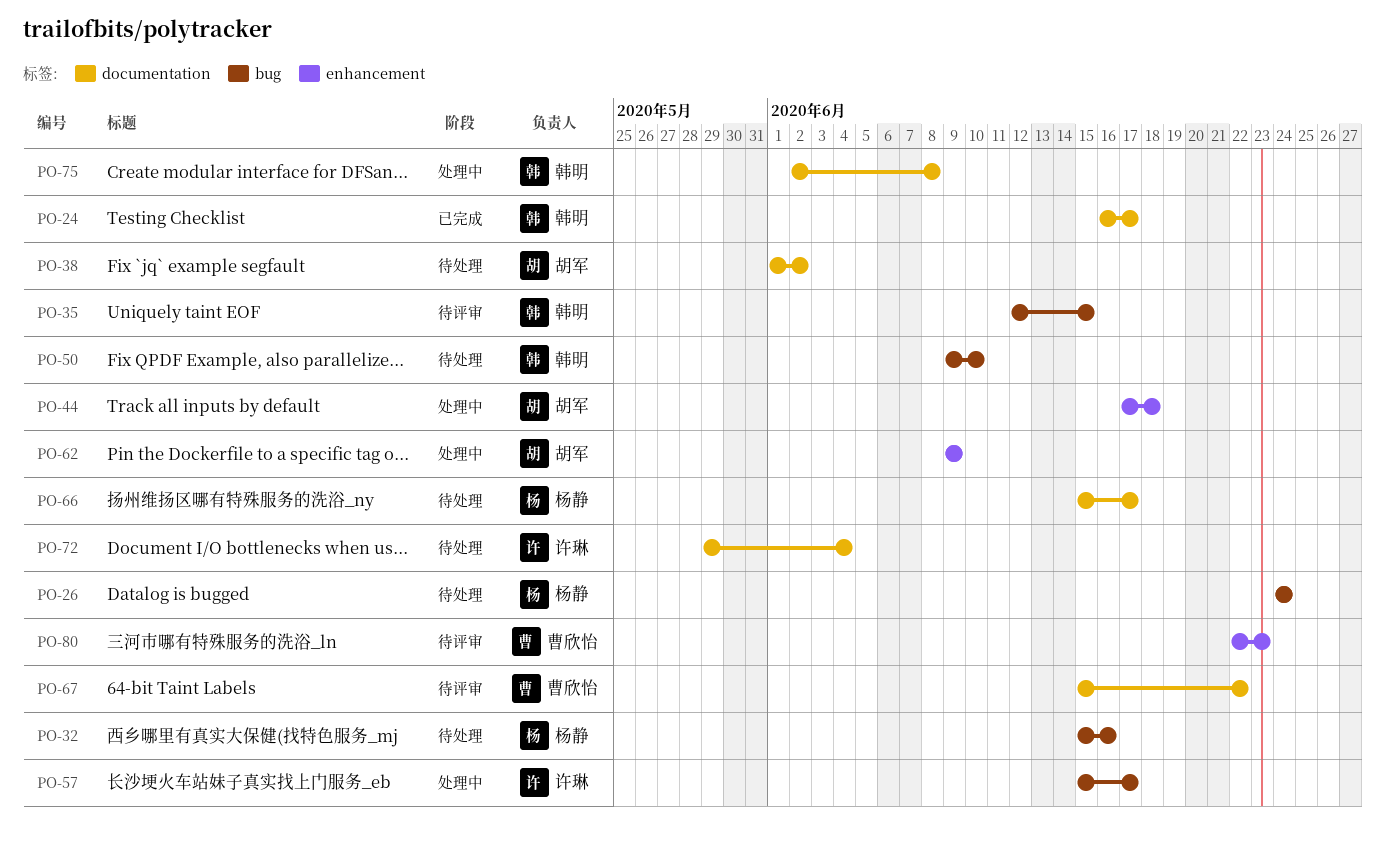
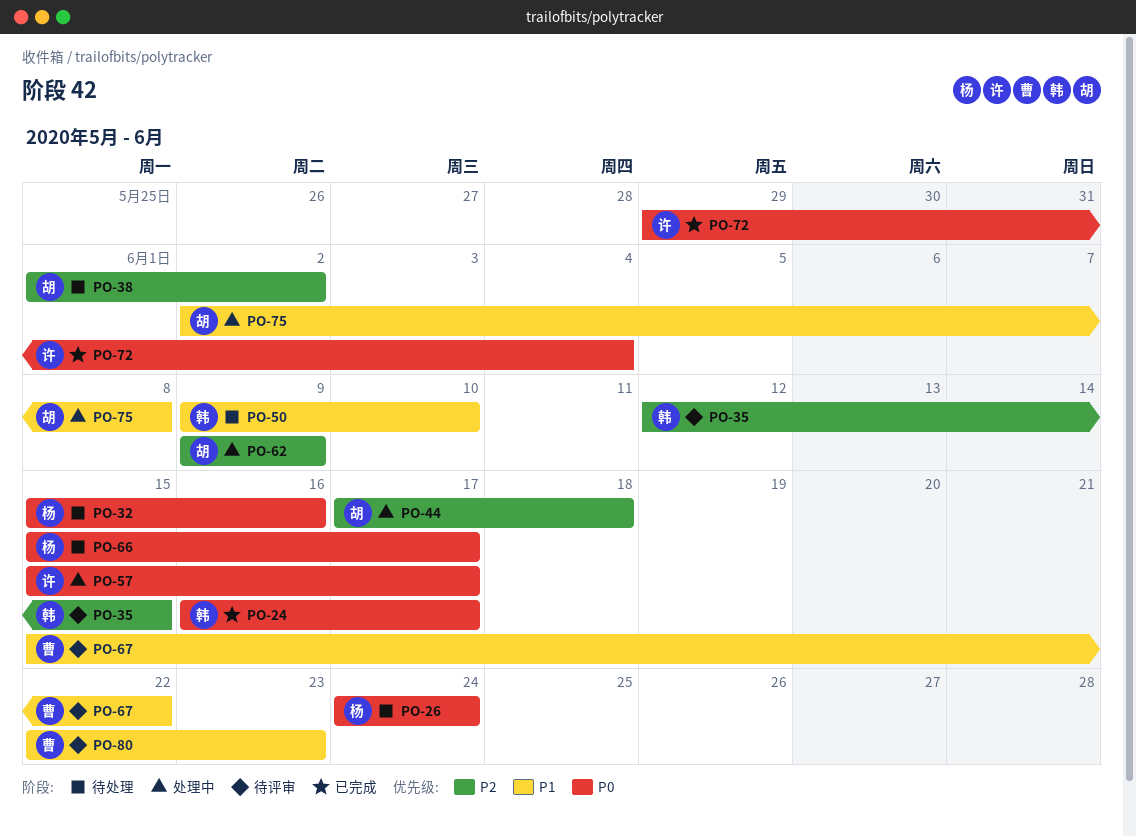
PO-72, status: 待处理 -> 已完成
PO-75, owner: 韩明 -> 胡军

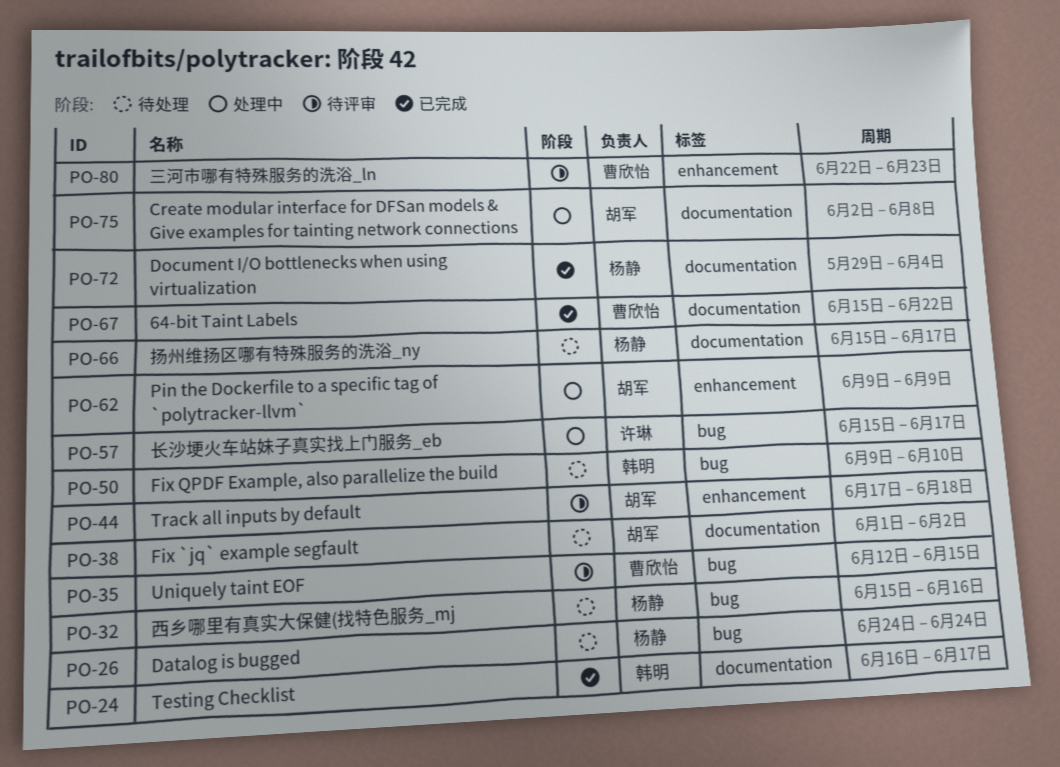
PO-35, owner: 韩明 -> 曹欣怡
PO-44, status: 处理中 -> 待评审
PO-67, status: 待评审 -> 已完成
PO-72, owner: 许琳 -> 杨静

